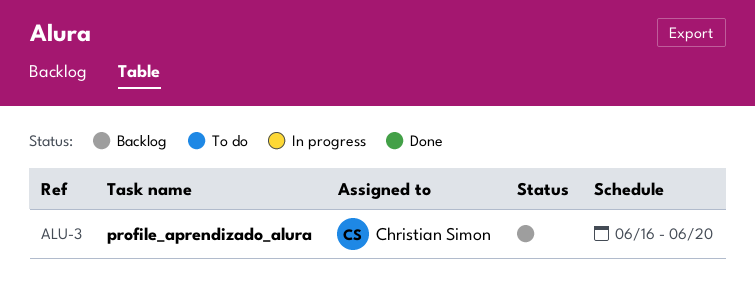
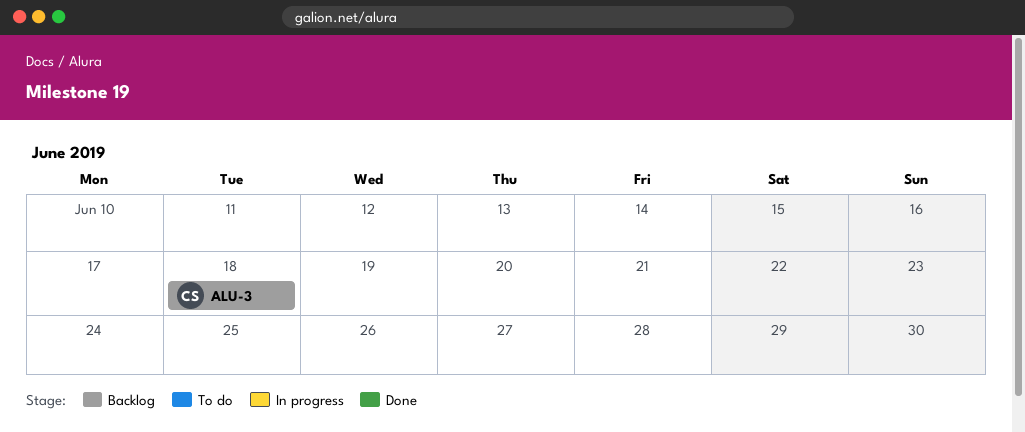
ALU-3, start: Jun 16 -> Jun 18
ALU-3, due: Jun 20 -> Jun 18

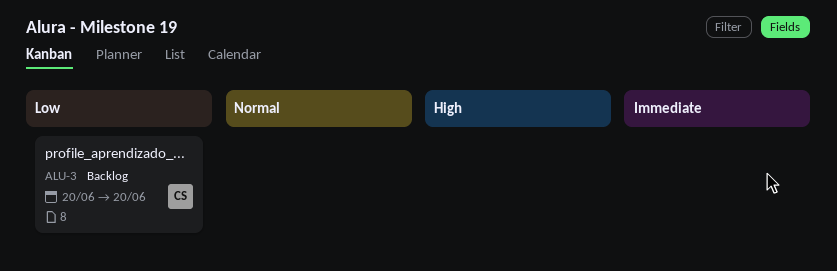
ALU-3, start: Jun 18 -> Jun 20
ALU-3, due: Jun 18 -> Jun 20

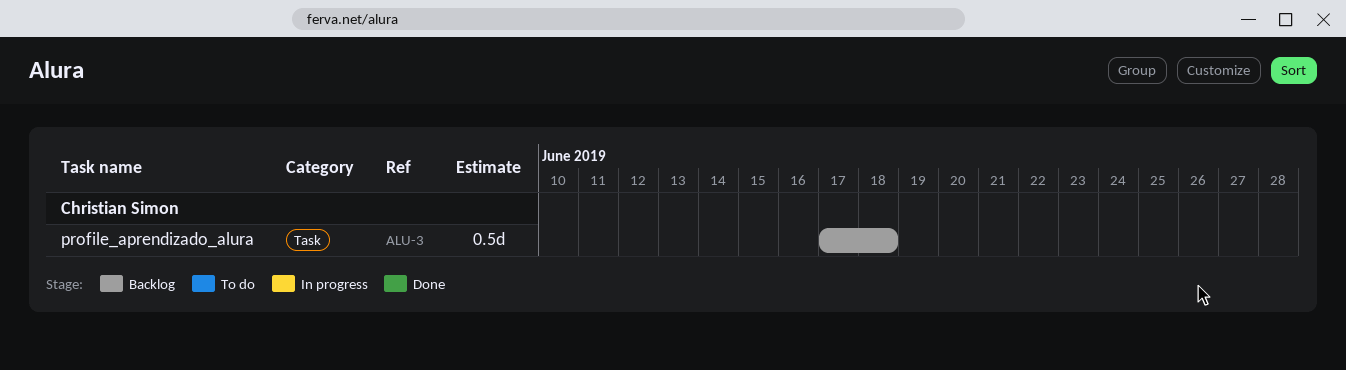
ALU-3, start: Jun 20 -> Jun 17
ALU-3, due: Jun 20 -> Jun 18

